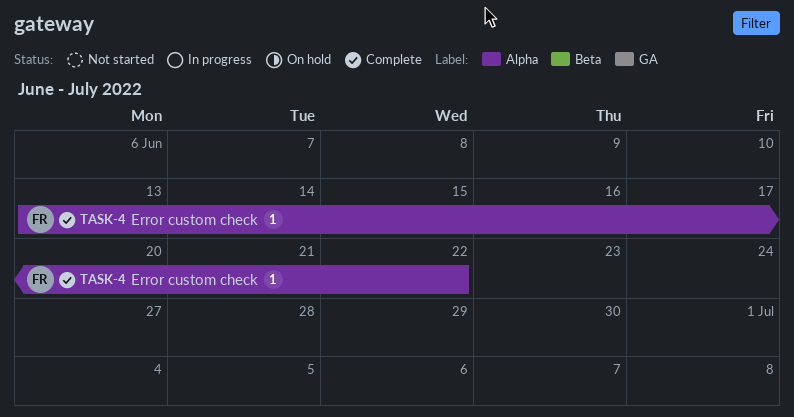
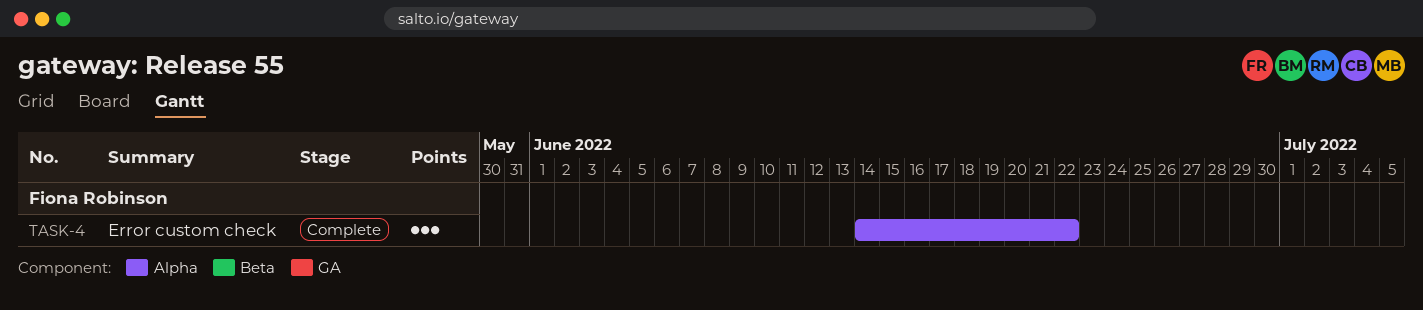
TASK-4, estimate: 1 -> 3
TASK-4, start: Jun 13 -> Jun 14

